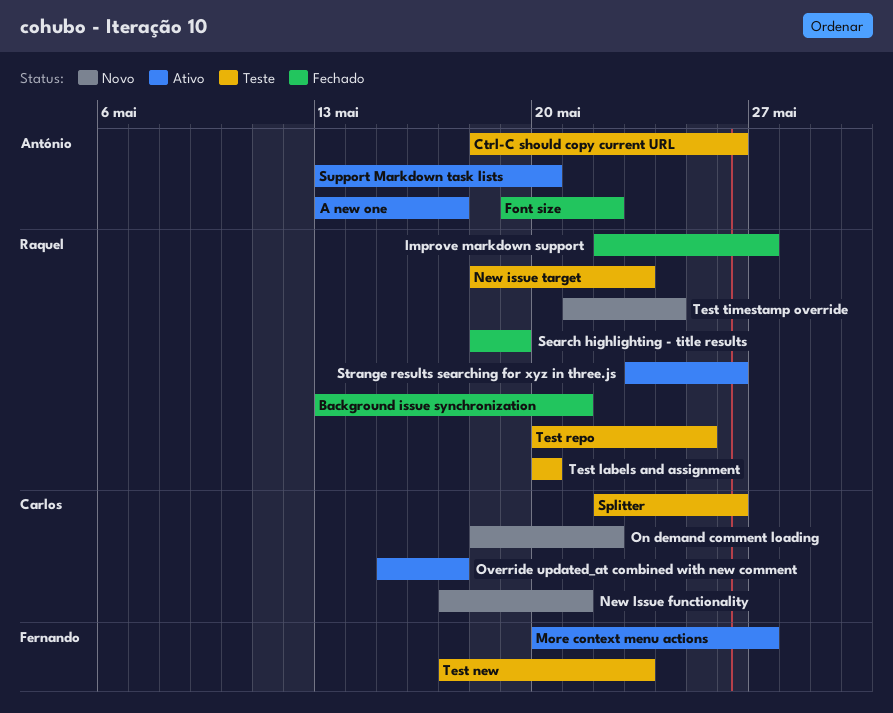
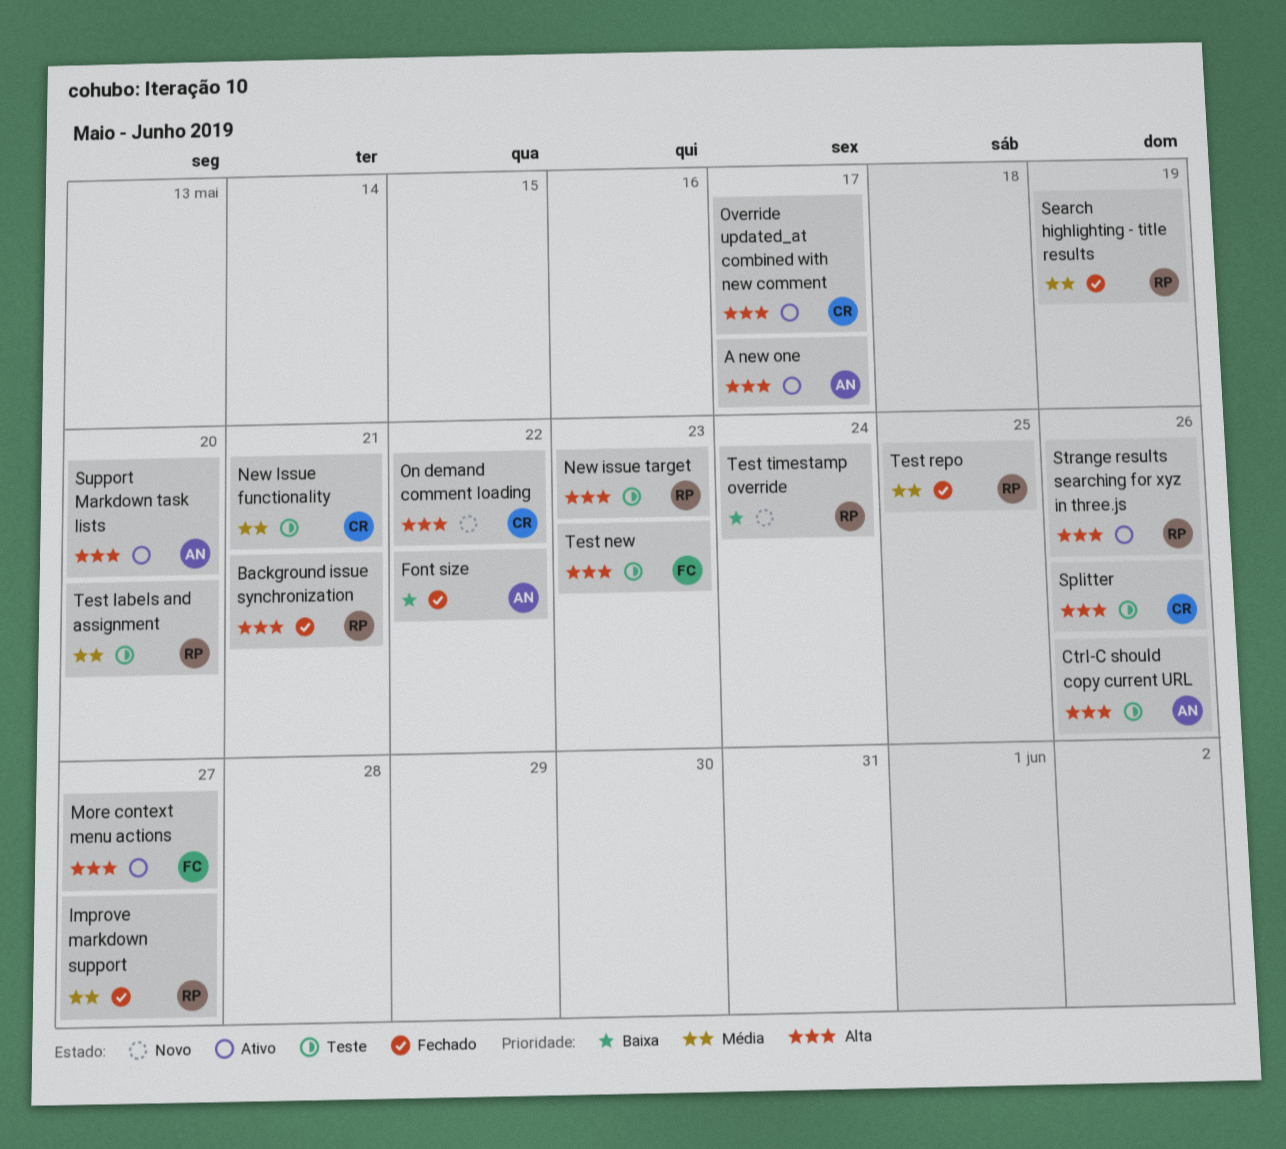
New Issue functionality, status: Novo -> Teste
Test repo, status: Teste -> Fechado

